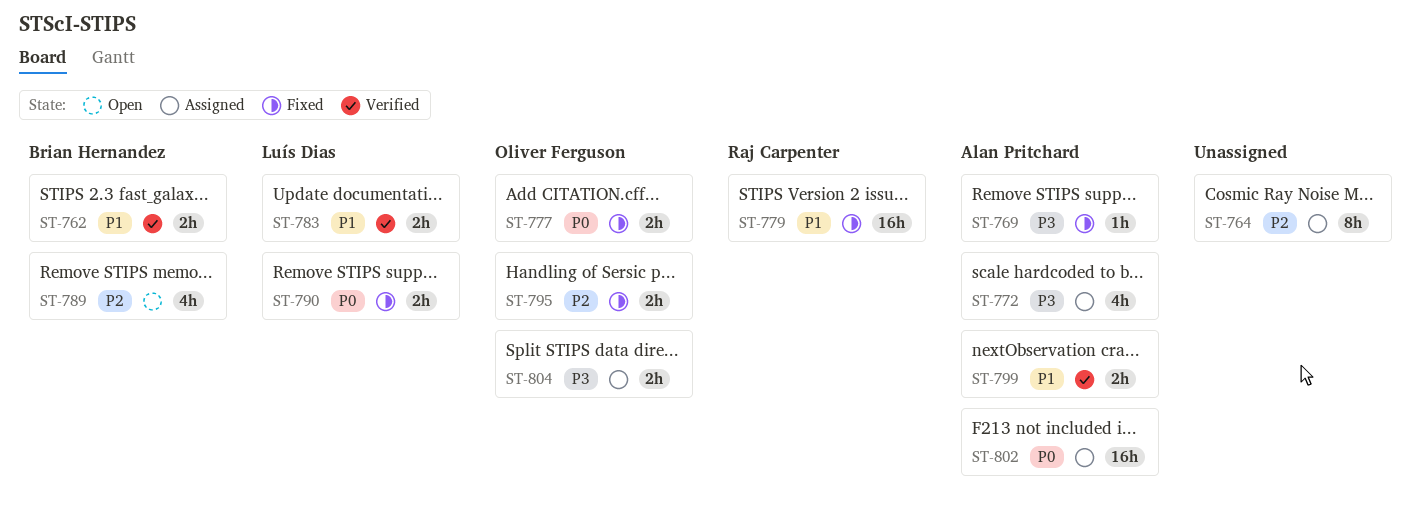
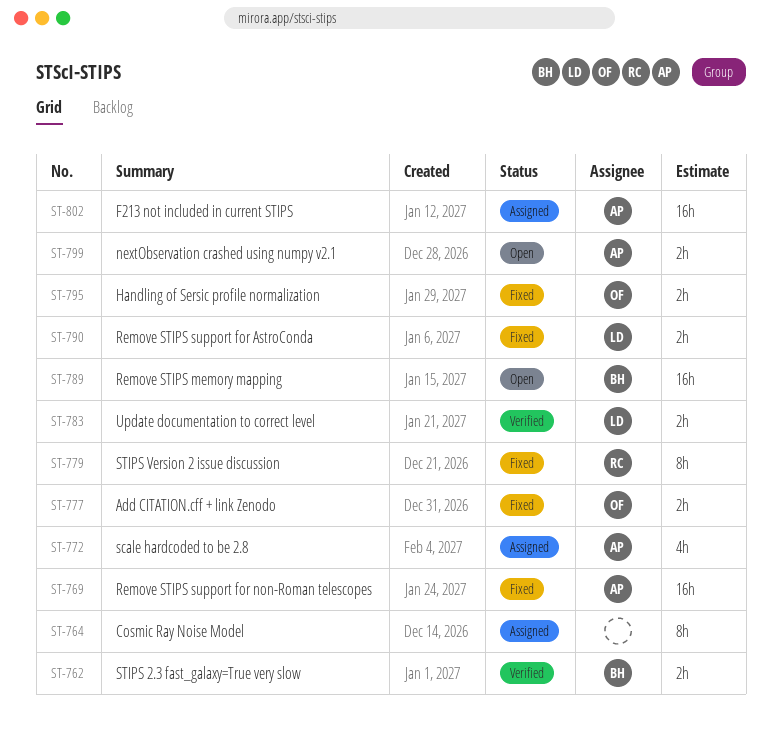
ST-769, estimate: 1h -> 16h
ST-779, estimate: 16h -> 8h
ST-789, estimate: 4h -> 16h
ST-799, status: Verified -> Open
ST-804: present -> none

